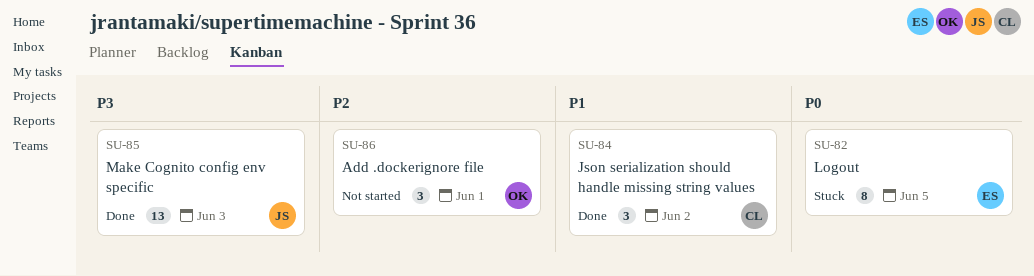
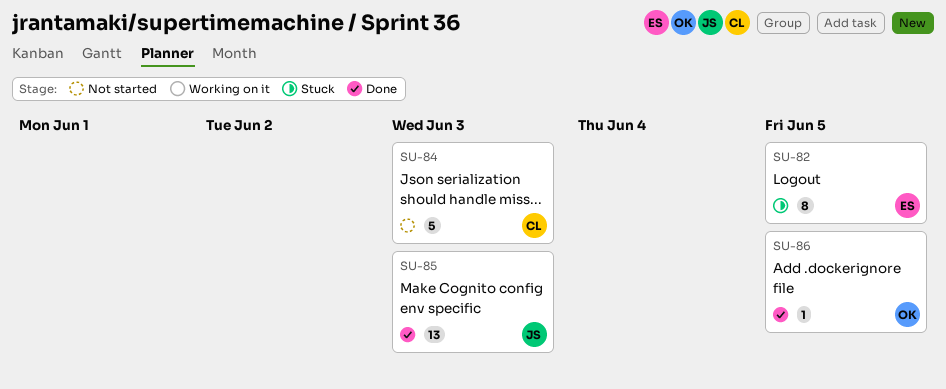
SU-84, status: Done -> Not started
SU-84, estimate: 3 -> 5
SU-84, due: Jun 2 -> Jun 3
SU-86, status: Not started -> Done
SU-86, estimate: 3 -> 1
SU-86, due: Jun 1 -> Jun 5

